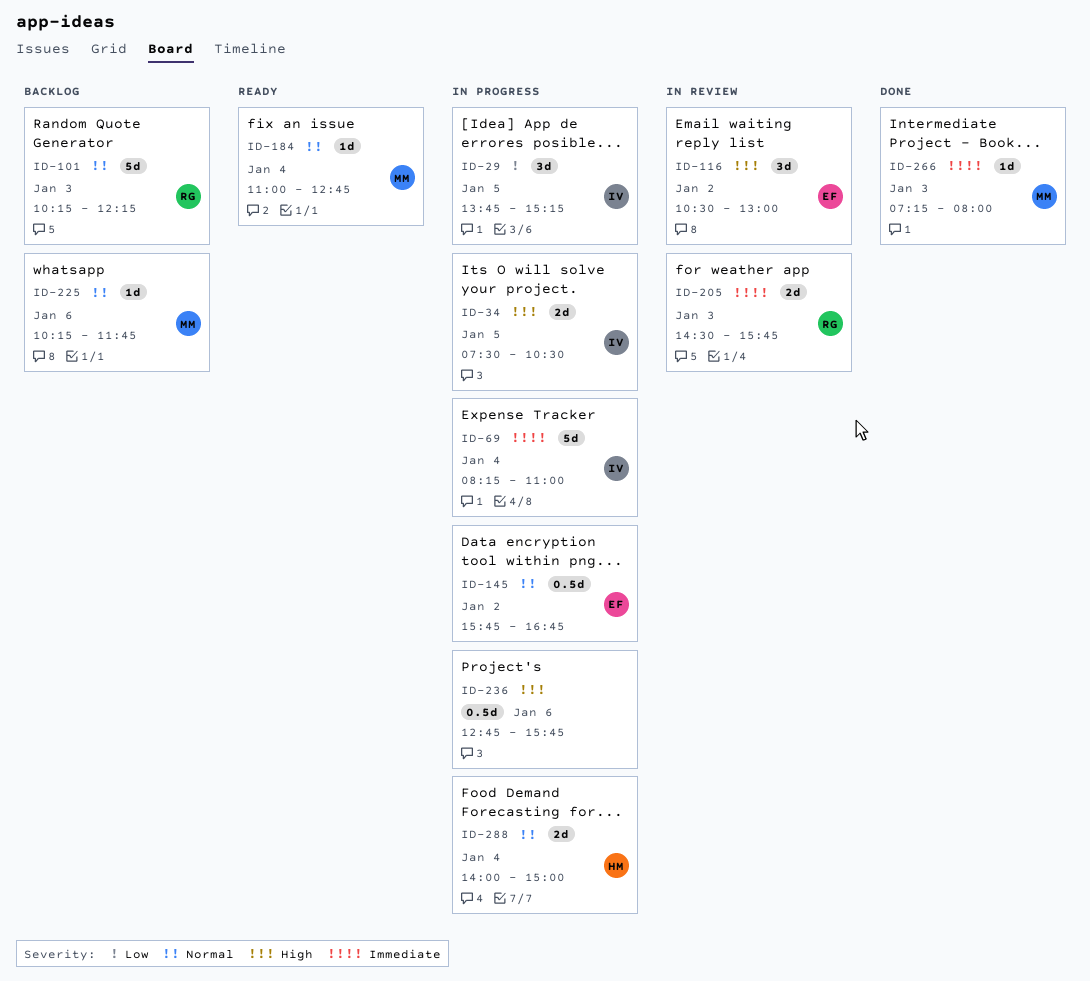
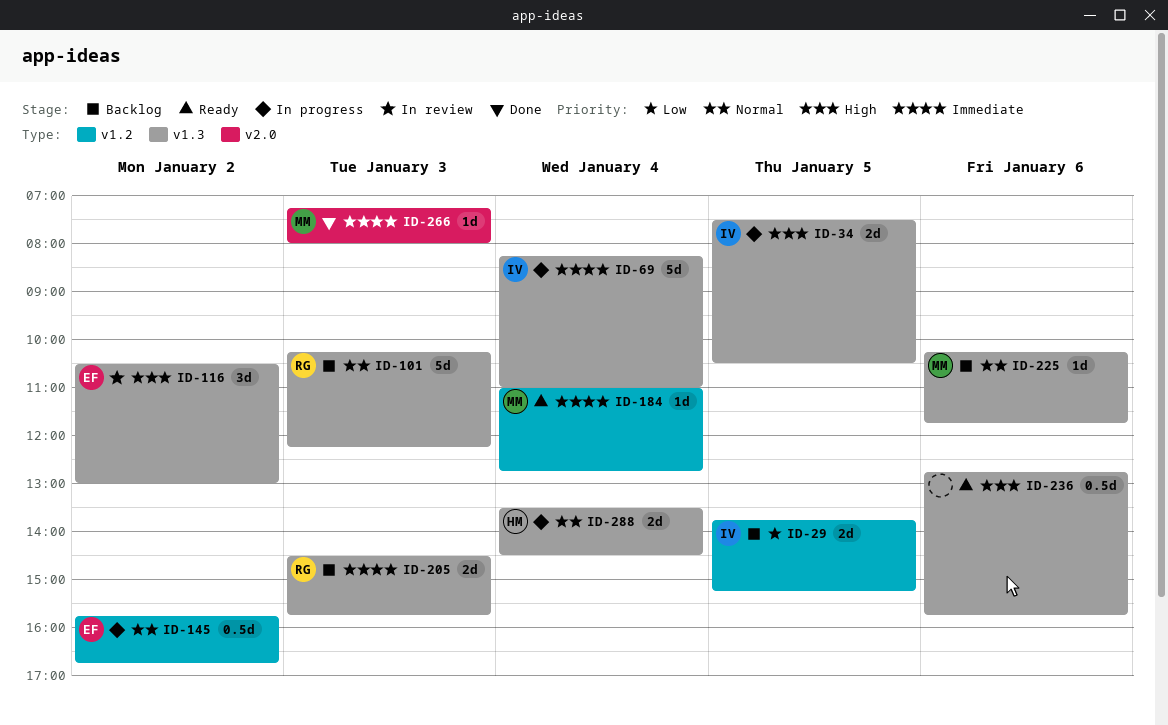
ID-29, status: In progress -> Backlog
ID-29, estimate: 3d -> 2d
ID-184, priority: Normal -> Immediate
ID-205, status: In review -> Backlog
ID-236, status: In progress -> Ready
ID-288, begins: 14:00 -> 13:30
ID-288, ends: 15:00 -> 14:30

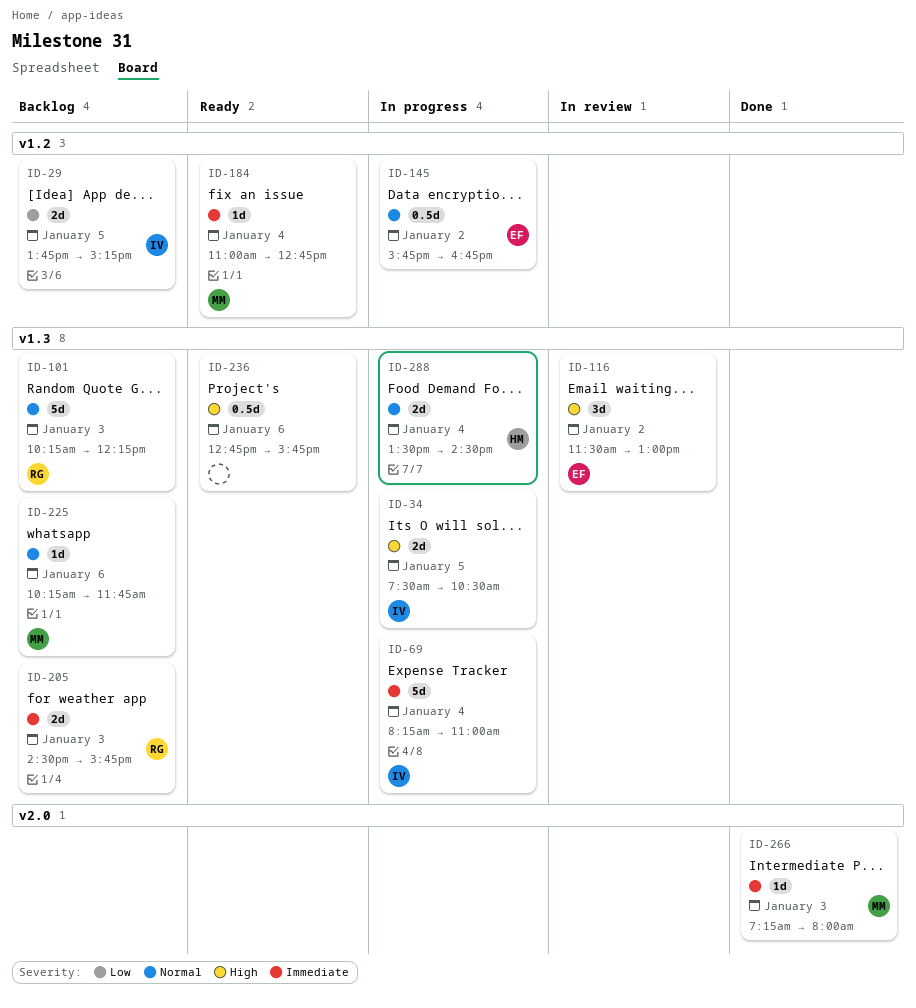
ID-116, begins: 10:30 -> 11:30

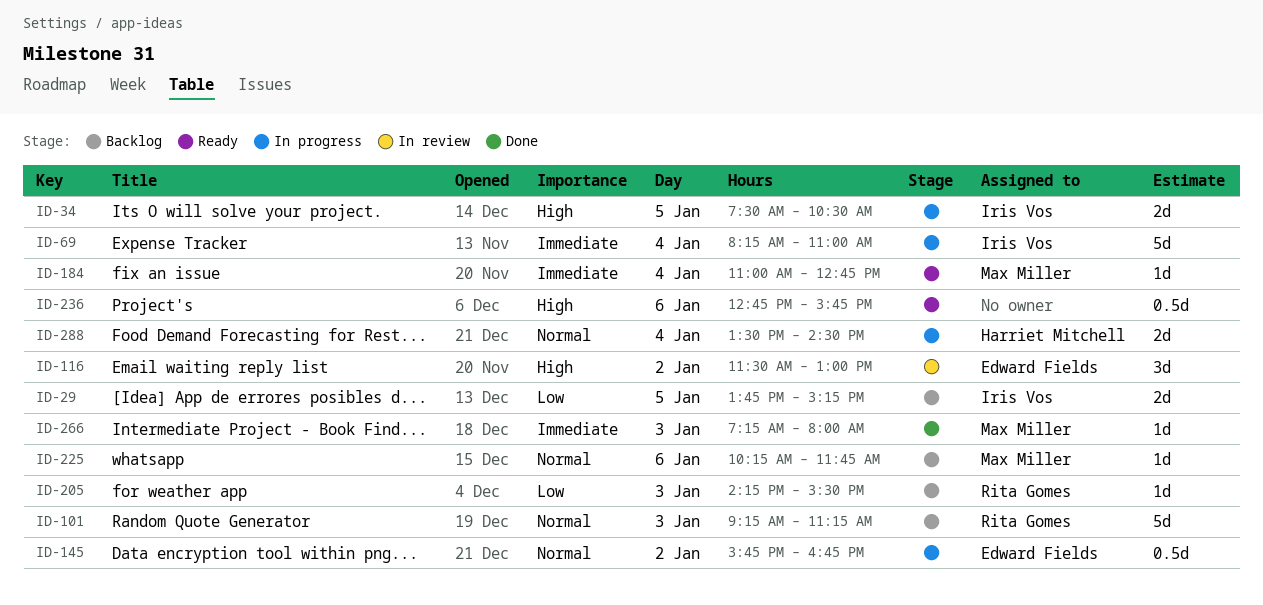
ID-101, begins: 10:15 -> 09:15
ID-101, ends: 12:15 -> 11:15
ID-205, priority: Immediate -> Low
ID-205, estimate: 2d -> 1d
ID-205, begins: 14:30 -> 14:15
ID-205, ends: 15:45 -> 15:30

